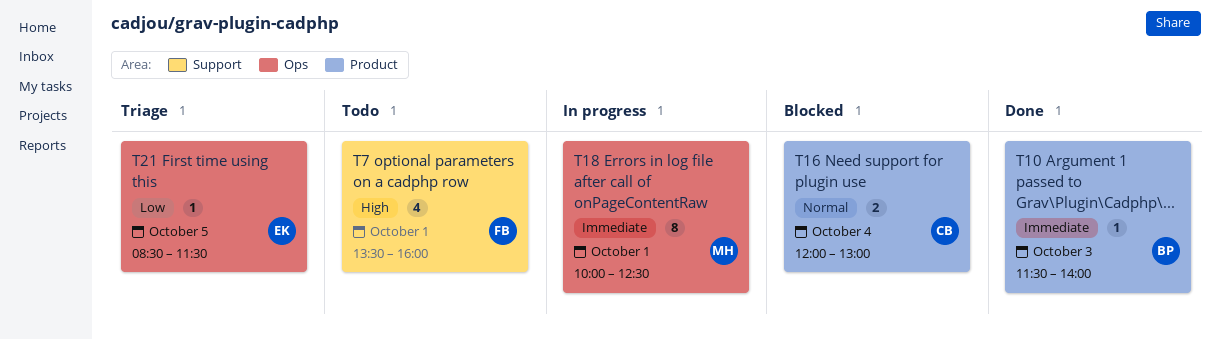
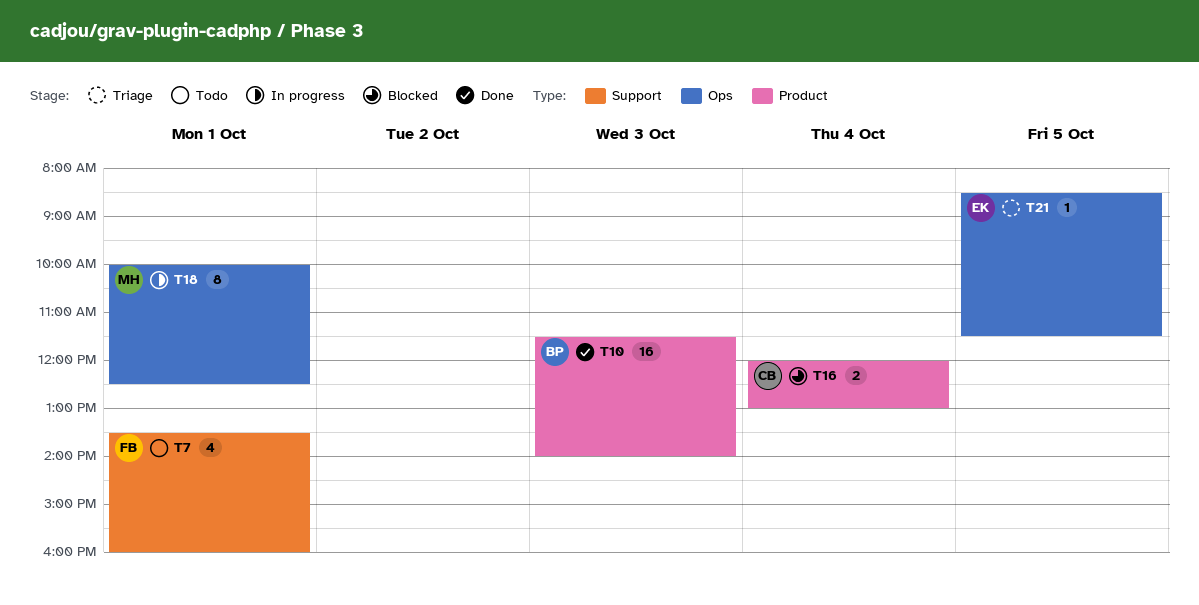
T10, estimate: 1 -> 16

